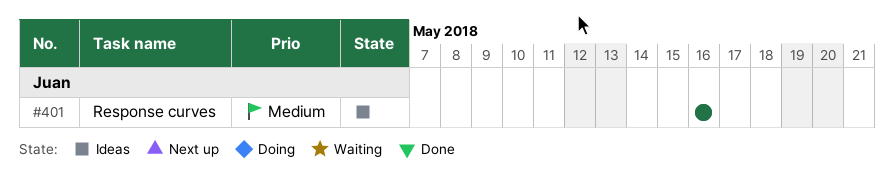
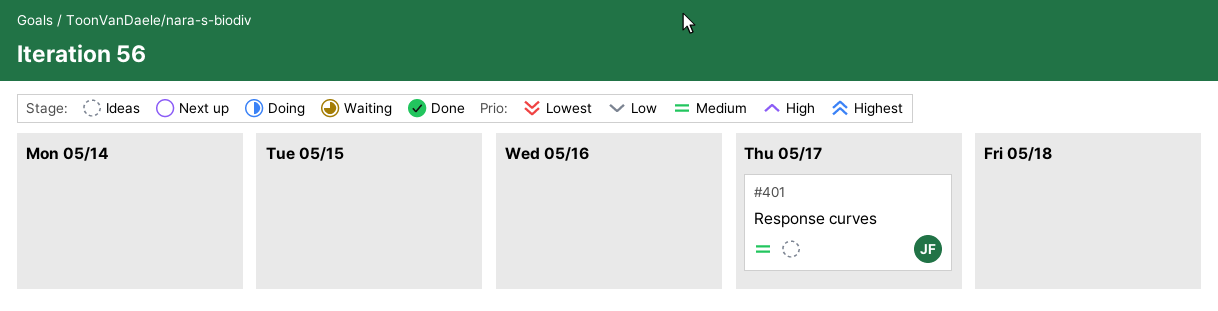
#401, due: May 16 -> May 17

